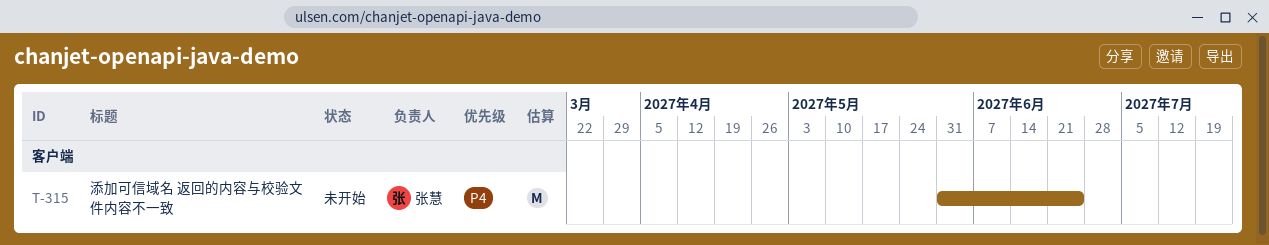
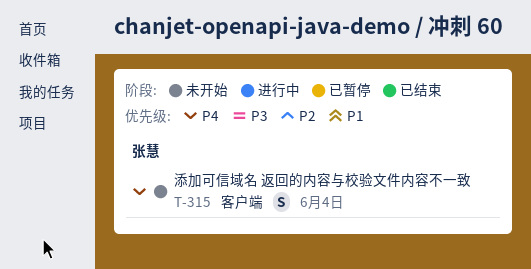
T-315, estimate: M -> S
T-315, due: Jun 25 -> Jun 4

